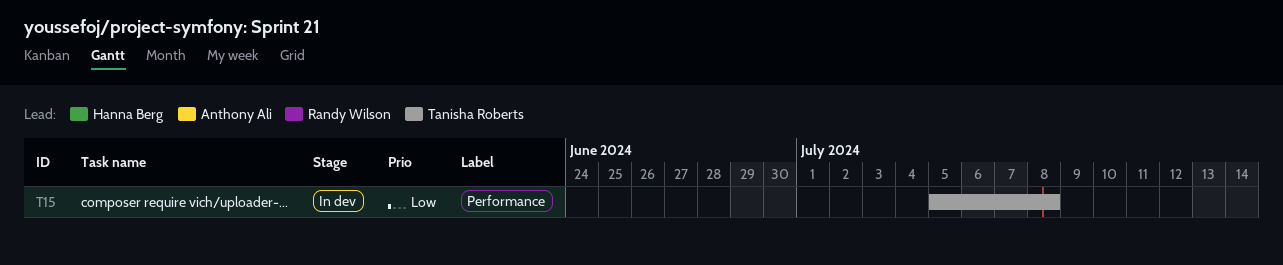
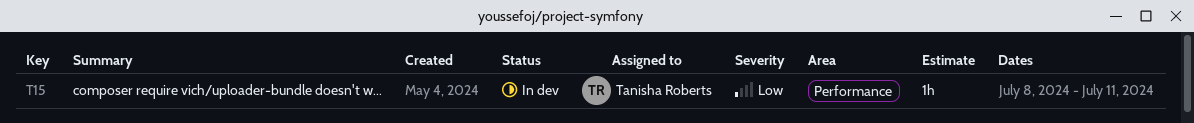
T15, start: Jul 5 -> Jul 8
T15, due: Jul 8 -> Jul 11

